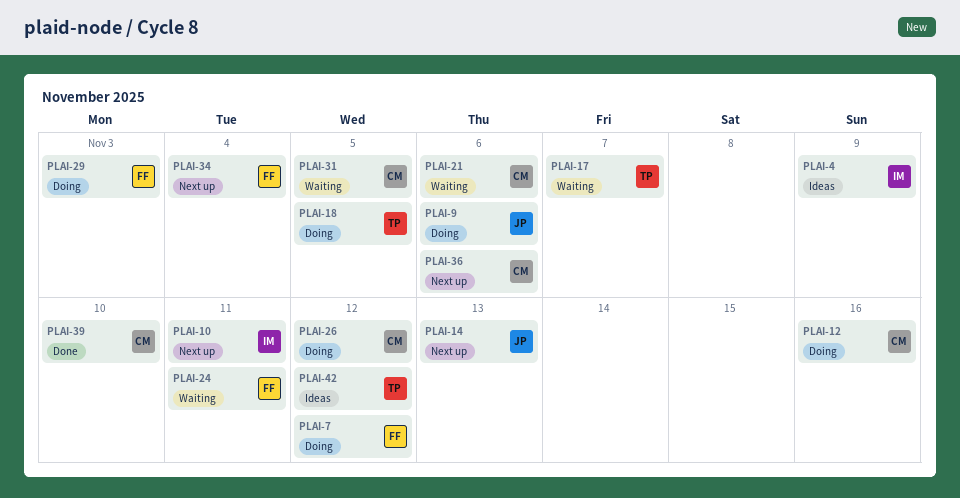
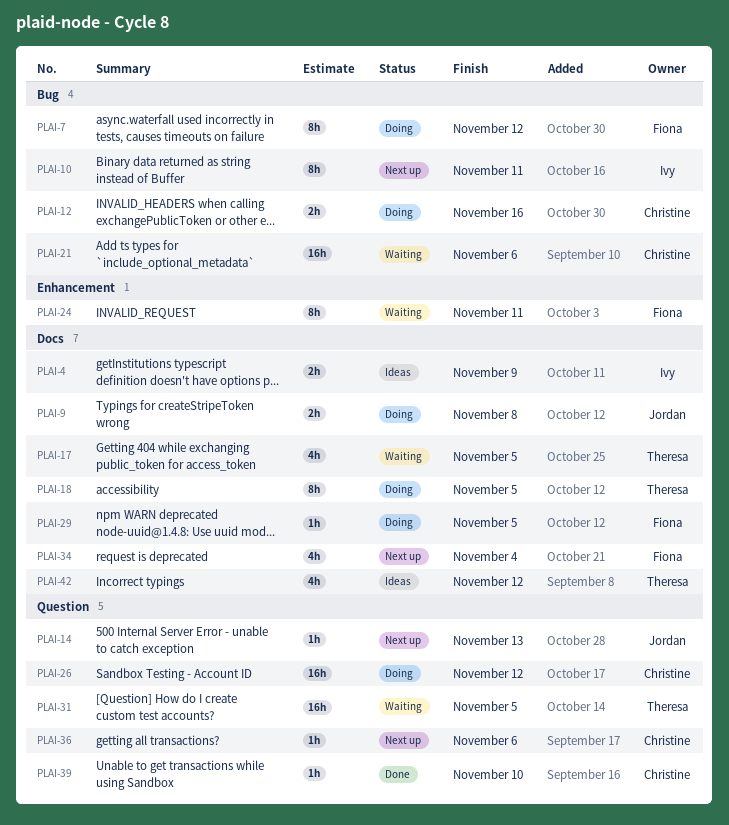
PLAI-9, due: Nov 6 -> Nov 8
PLAI-17, due: Nov 7 -> Nov 5
PLAI-29, due: Nov 3 -> Nov 5
PLAI-31, owner: Christine -> Theresa

